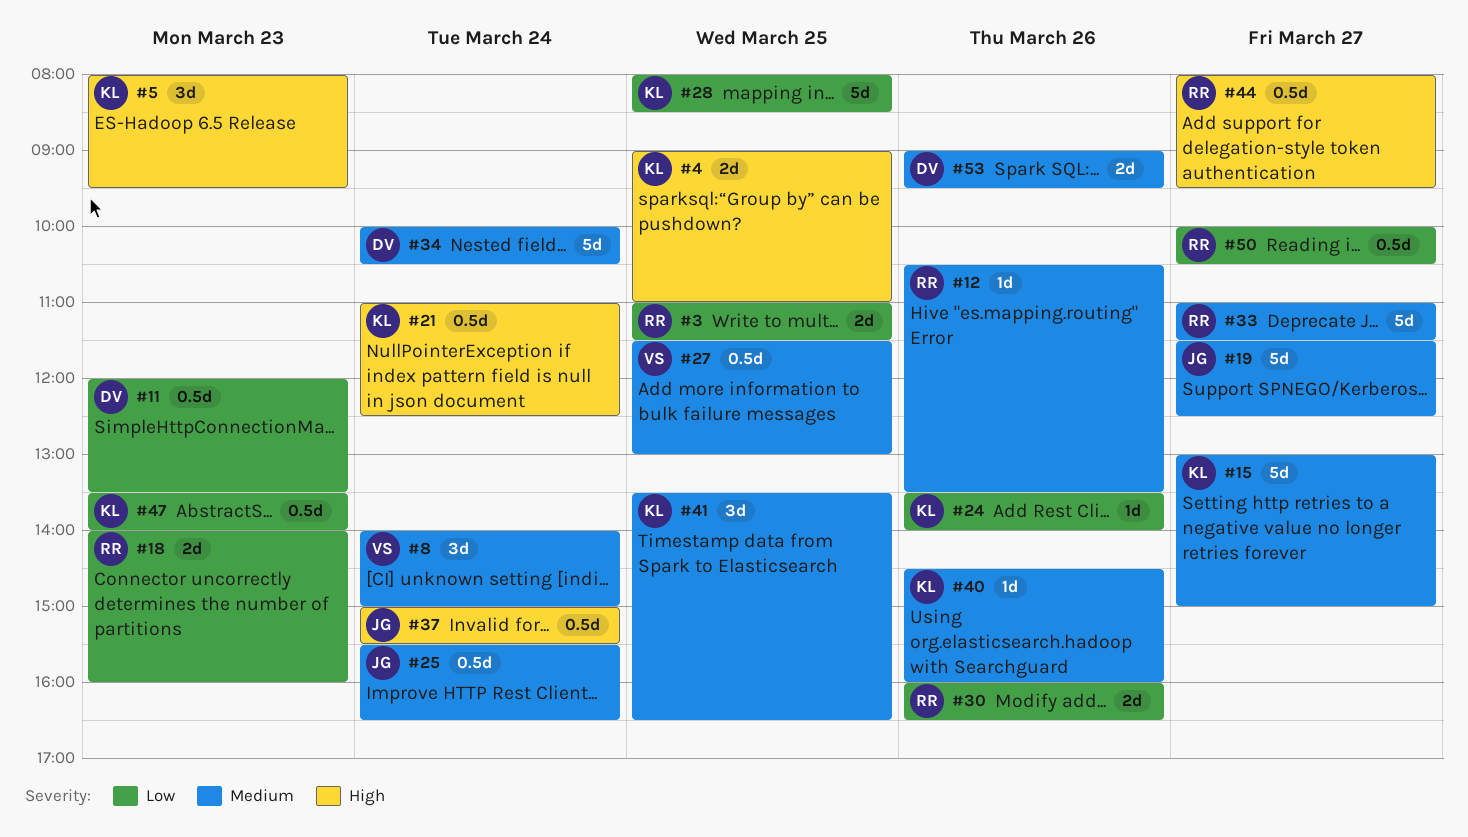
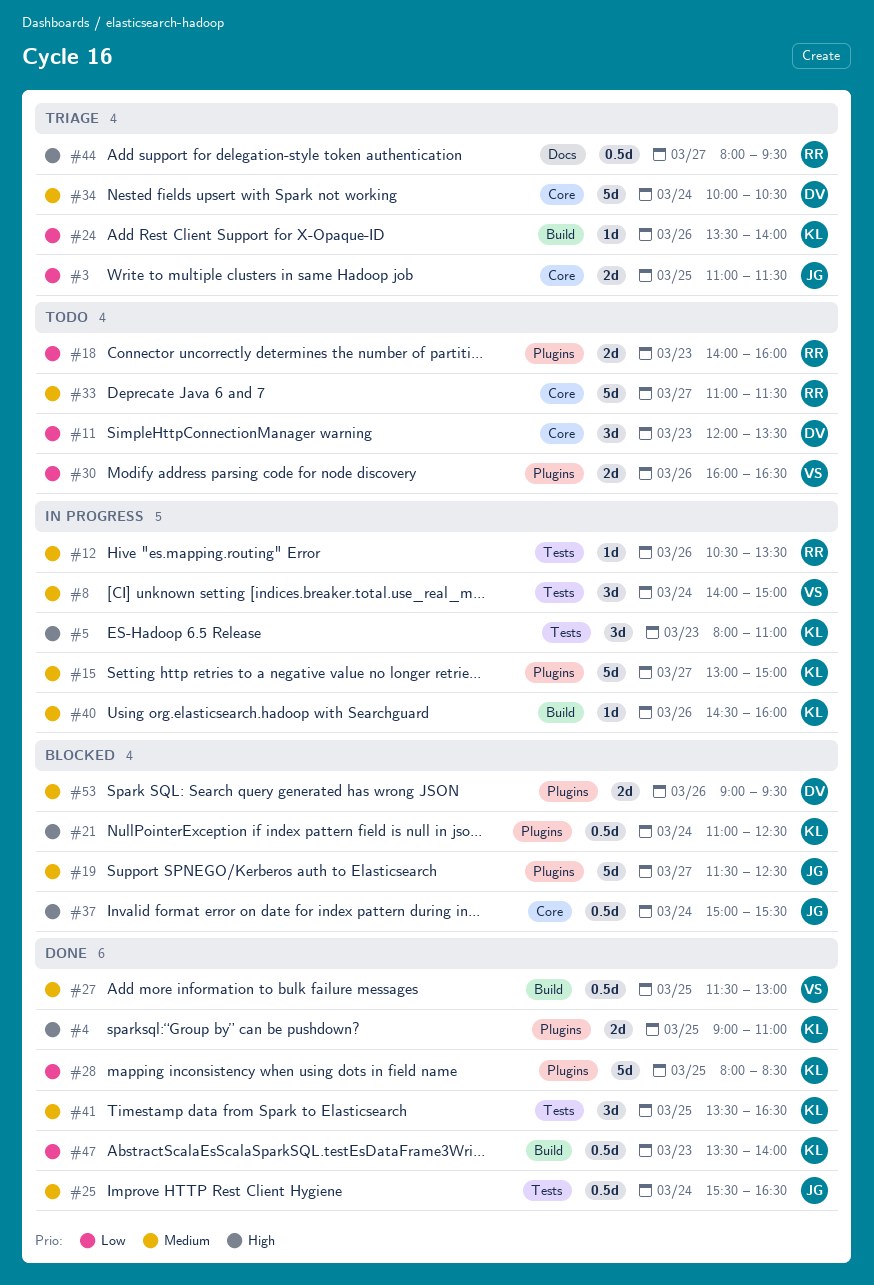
#3, owner: RR -> JG
#5, ends: 09:30 -> 11:00
#11, estimate: 0.5d -> 3d
#30, owner: RR -> VS
#50: present -> none

